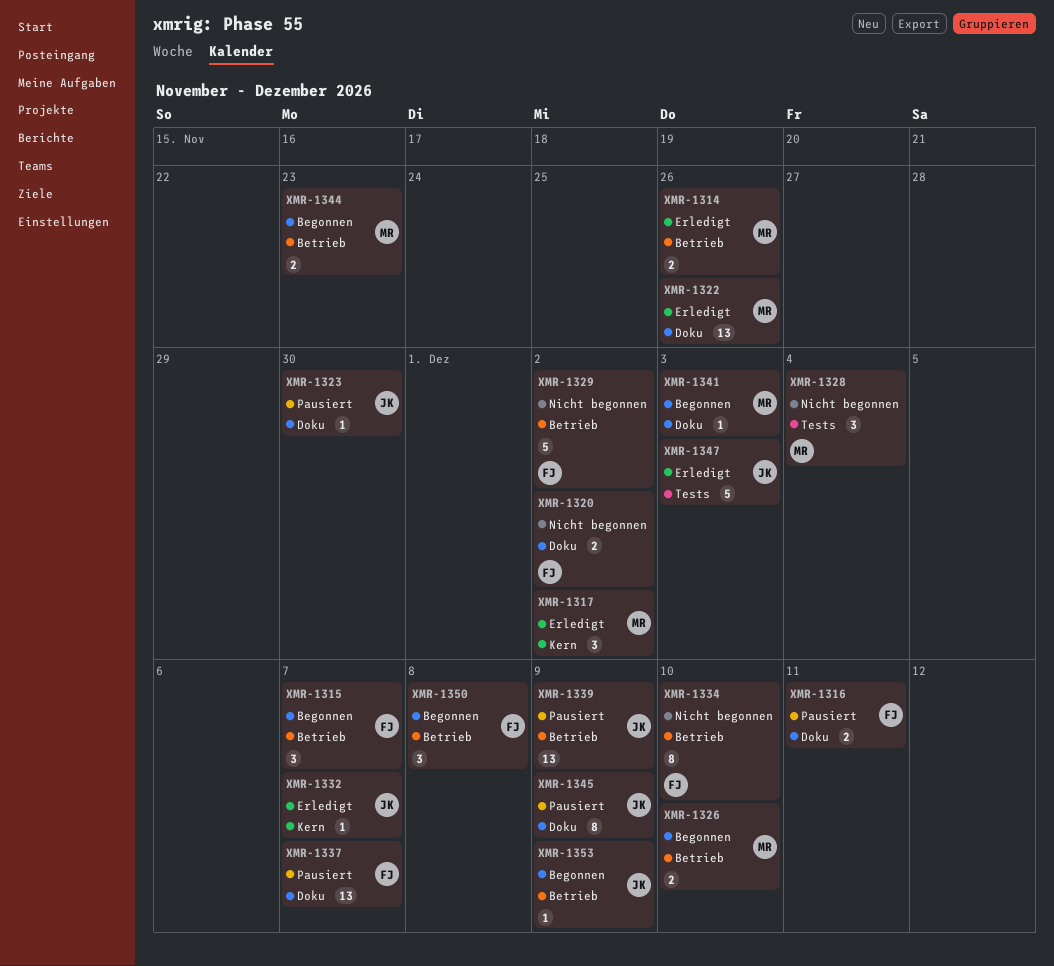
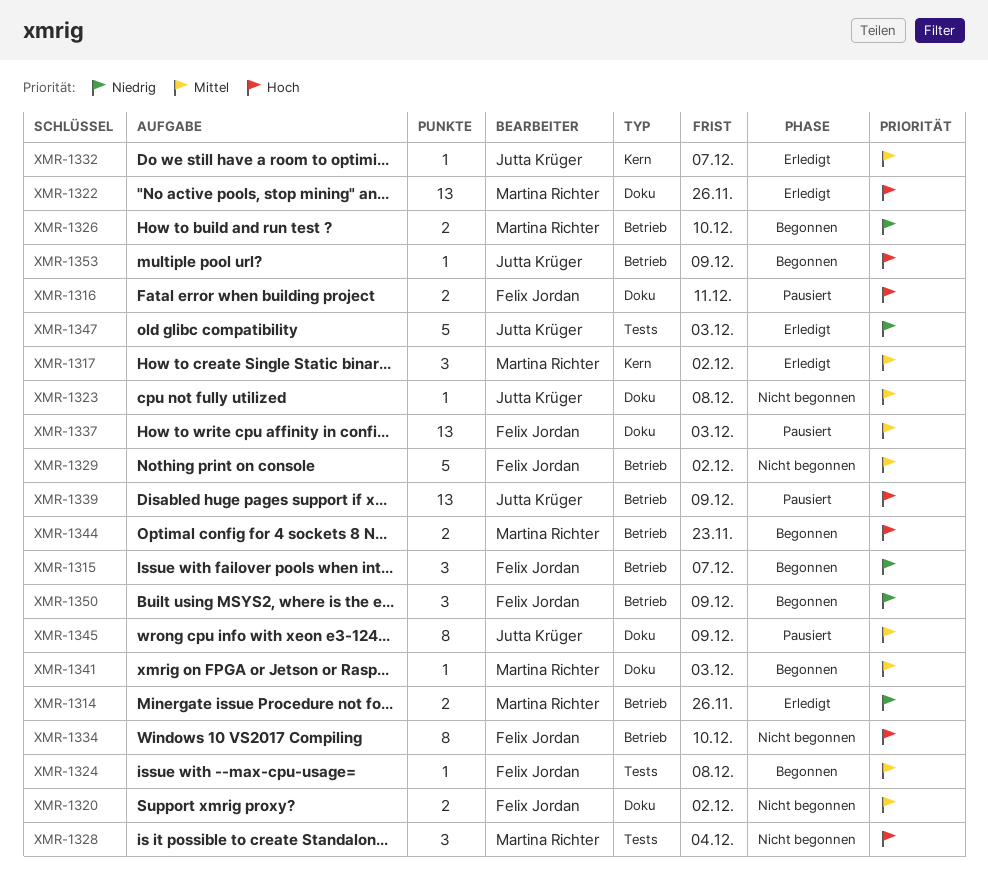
XMR-1323, status: Pausiert -> Nicht begonnen
XMR-1323, due: Nov 30 -> Dec 8
XMR-1324: none -> present
XMR-1337, due: Dec 7 -> Dec 3
XMR-1350, due: Dec 8 -> Dec 9

